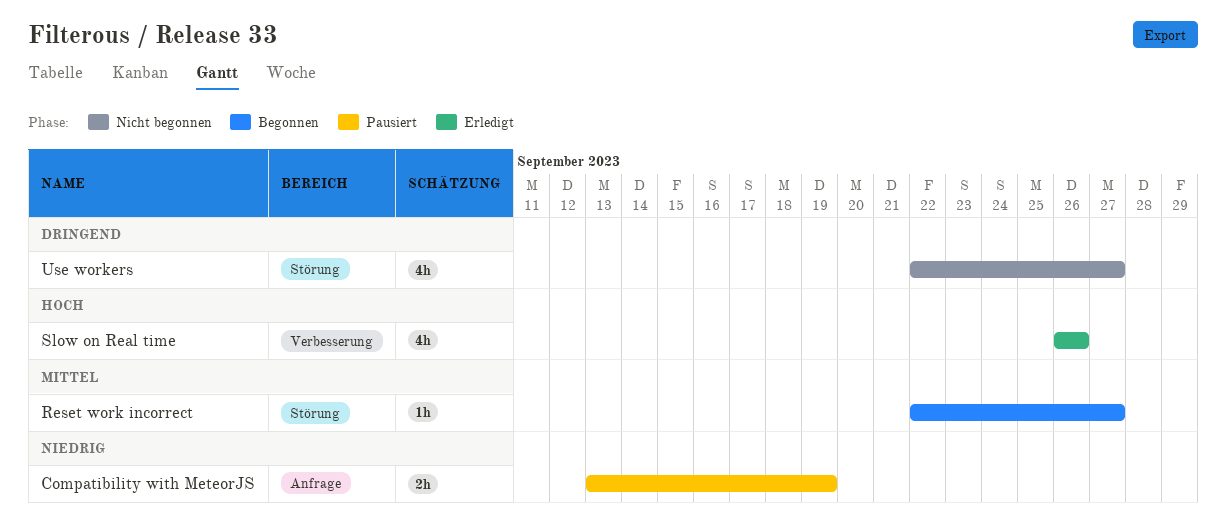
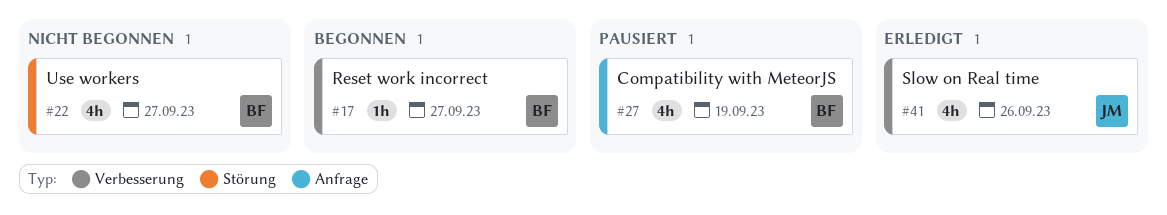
Compatibility with MeteorJS, estimate: 2h -> 4h
Reset work incorrect, label: Störung -> Verbesserung

